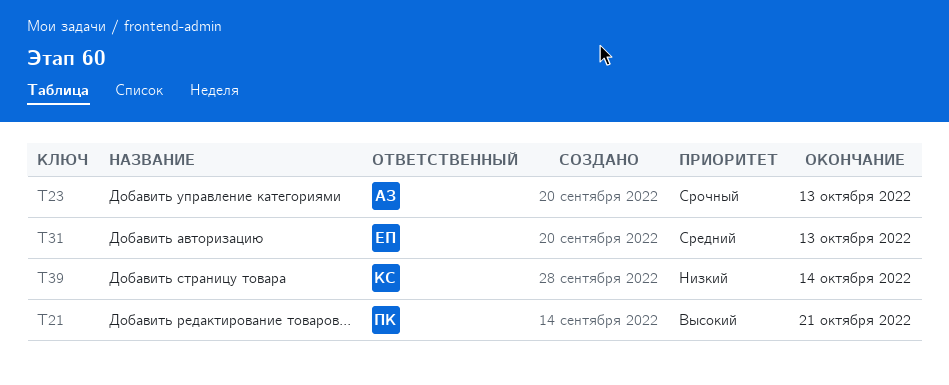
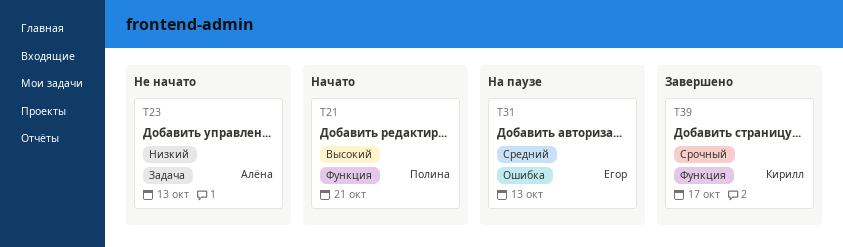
T23, priority: Срочный -> Низкий
T39, priority: Низкий -> Срочный
T39, due: Oct 14 -> Oct 17

